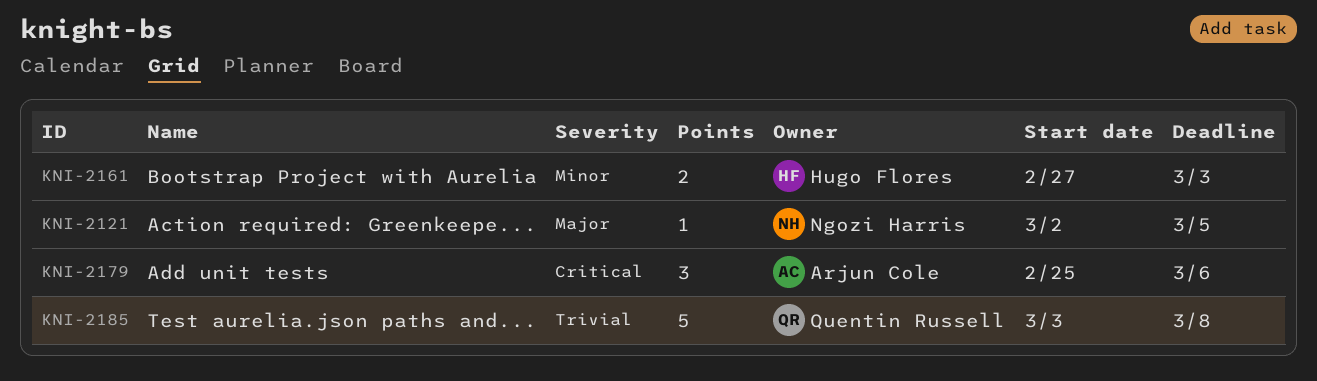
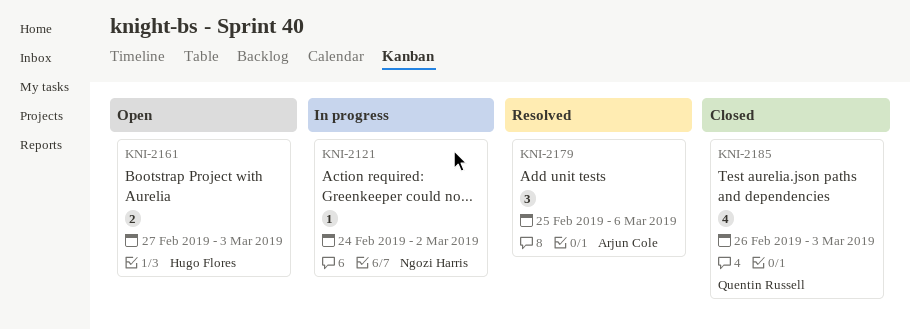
KNI-2121, start: Mar 2 -> Feb 24
KNI-2121, due: Mar 5 -> Mar 2
KNI-2185, estimate: 5 -> 4
KNI-2185, start: Mar 3 -> Feb 26
KNI-2185, due: Mar 8 -> Mar 3

